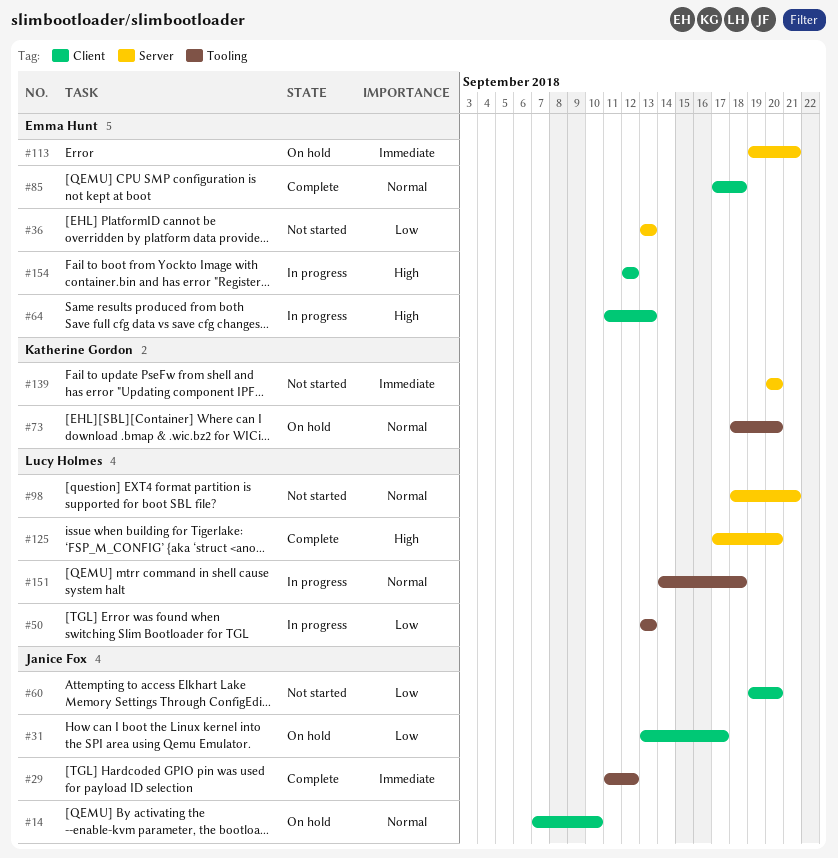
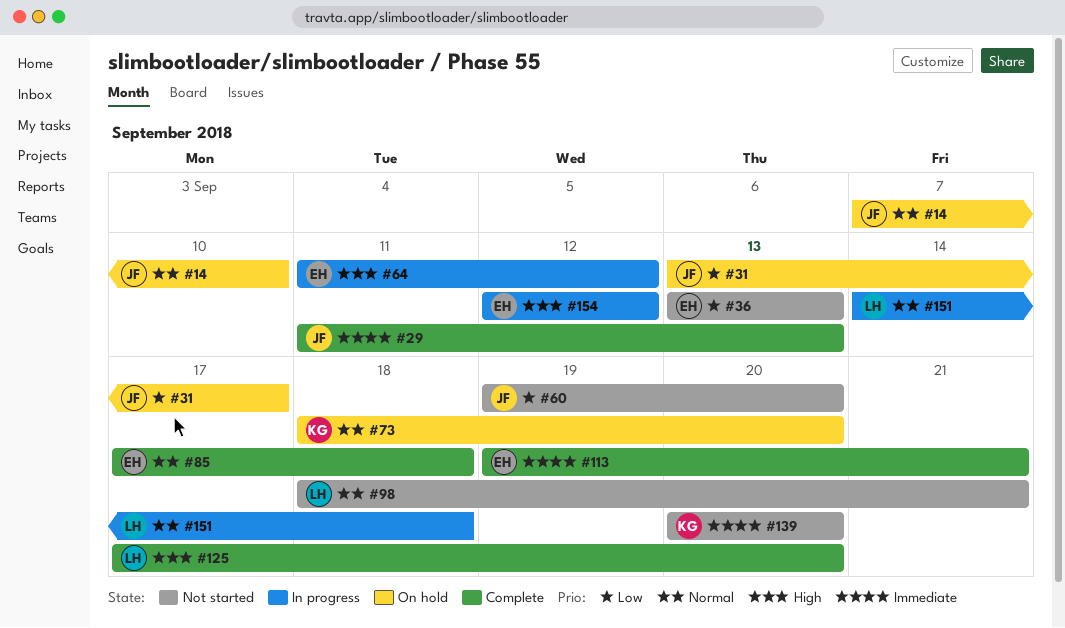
#29, due: Sep 12 -> Sep 13
#50: present -> none
#64, due: Sep 13 -> Sep 12
#113, status: On hold -> Complete

